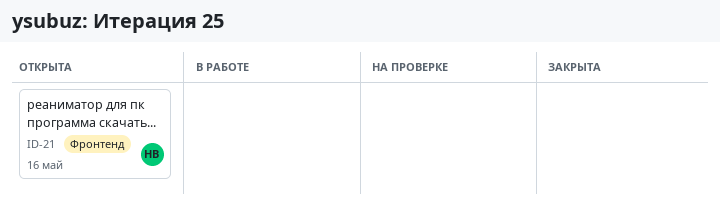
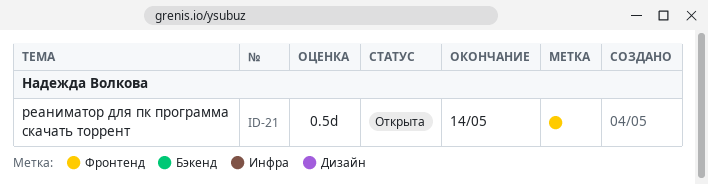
ID-21, due: May 16 -> May 14

